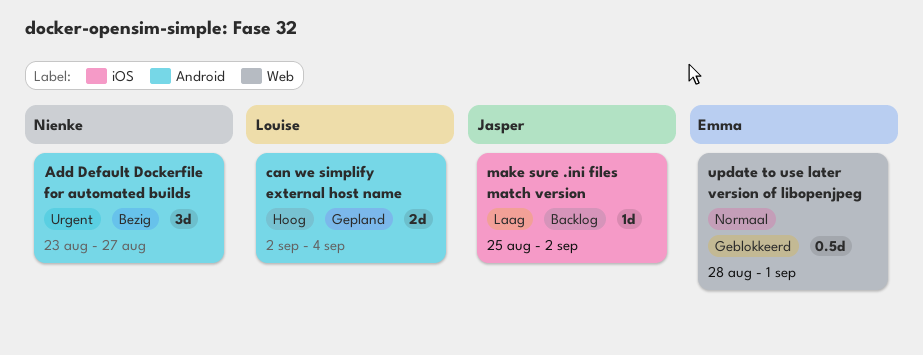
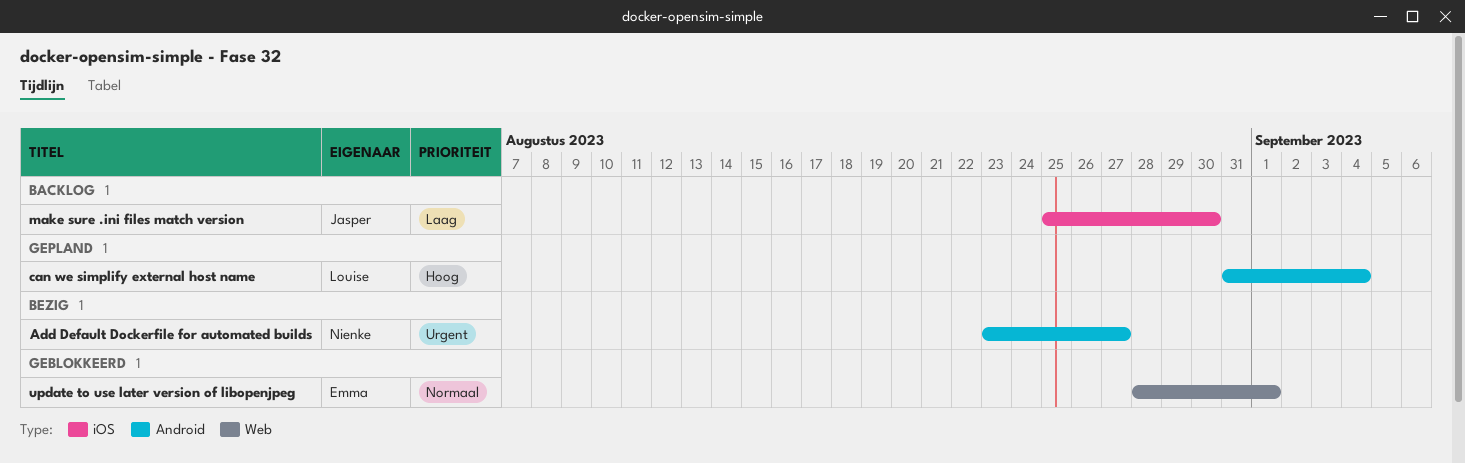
can we simplify external host name, start: Sep 2 -> Aug 31
make sure .ini files match version, due: Sep 2 -> Aug 30

